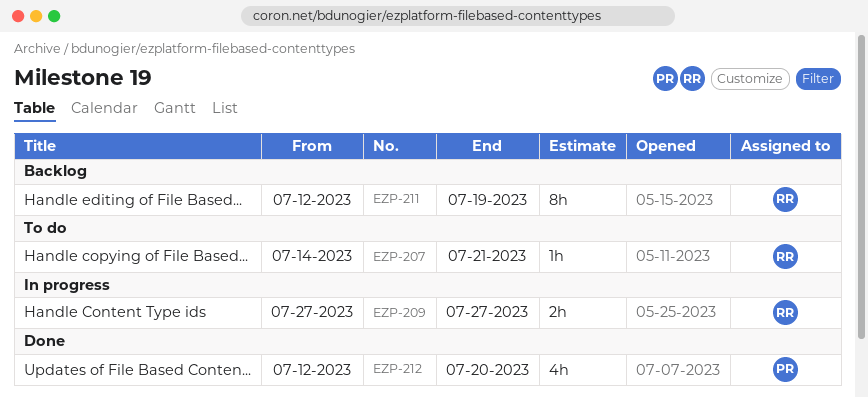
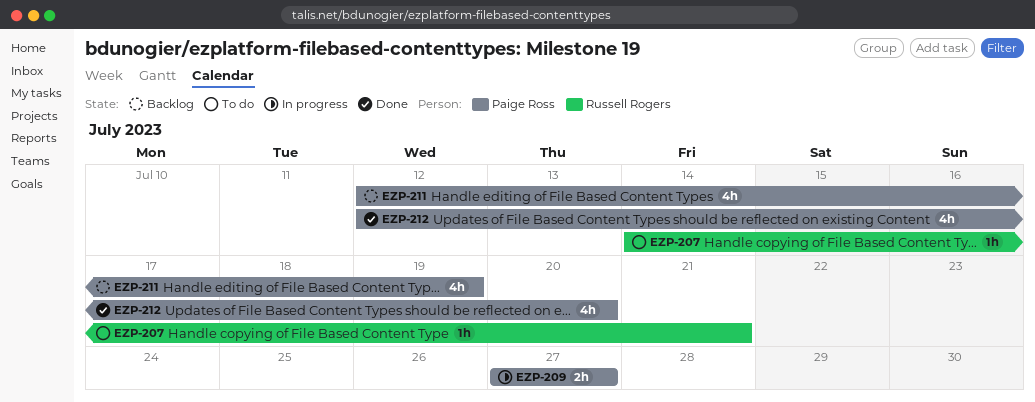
EZP-209, owner: Russell Rogers -> Paige Ross
EZP-211, owner: Russell Rogers -> Paige Ross
EZP-211, estimate: 8h -> 4h

